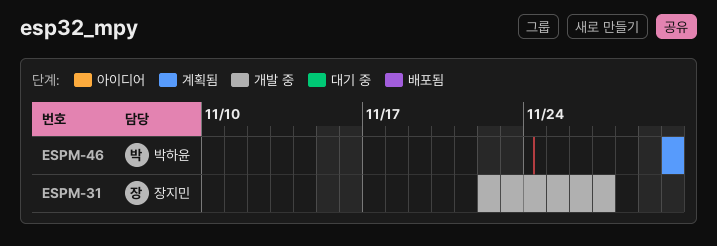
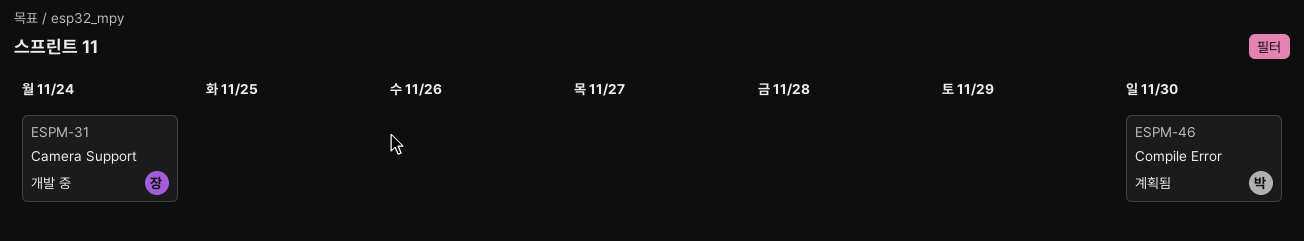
ESPM-31, due: Nov 27 -> Nov 24

